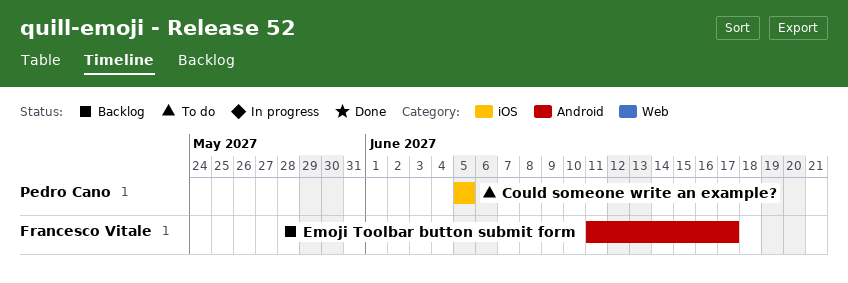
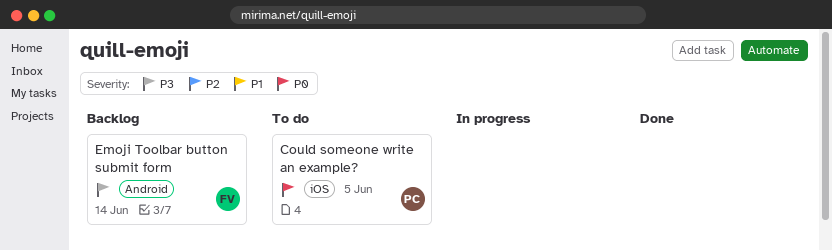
Emoji Toolbar button submit form, due: Jun 17 -> Jun 14

